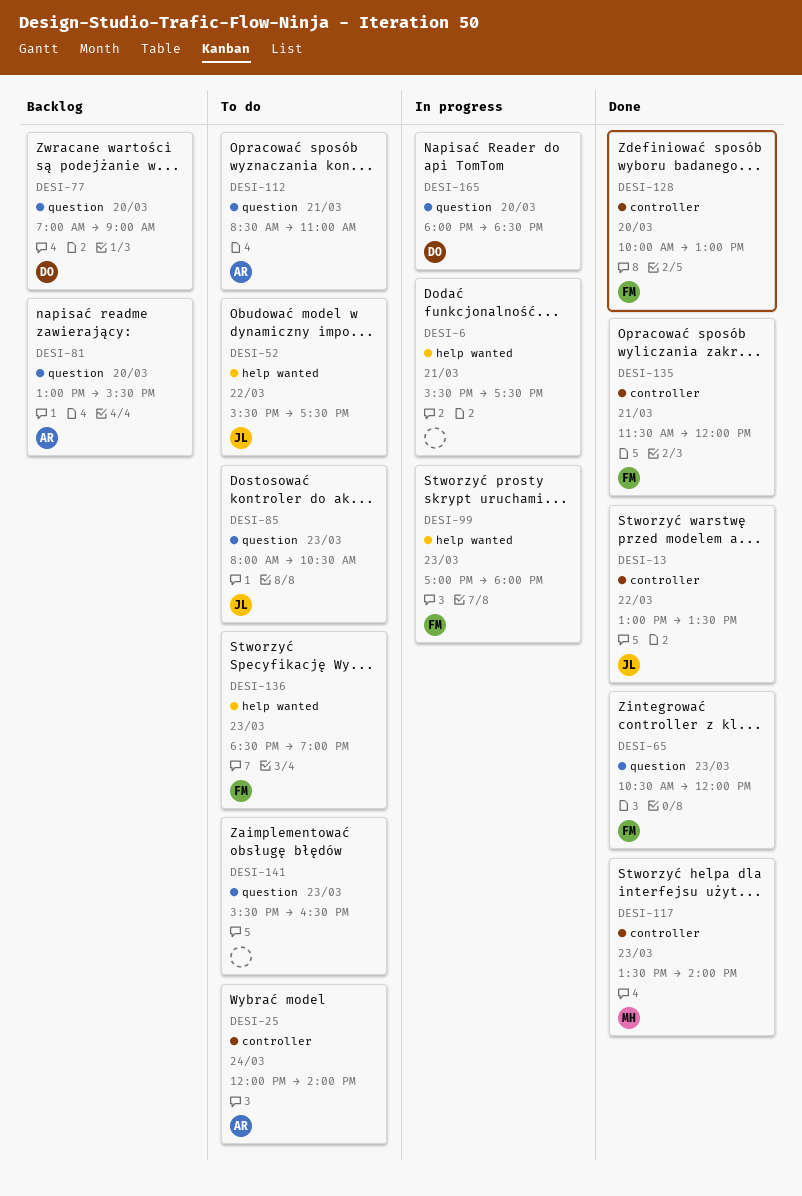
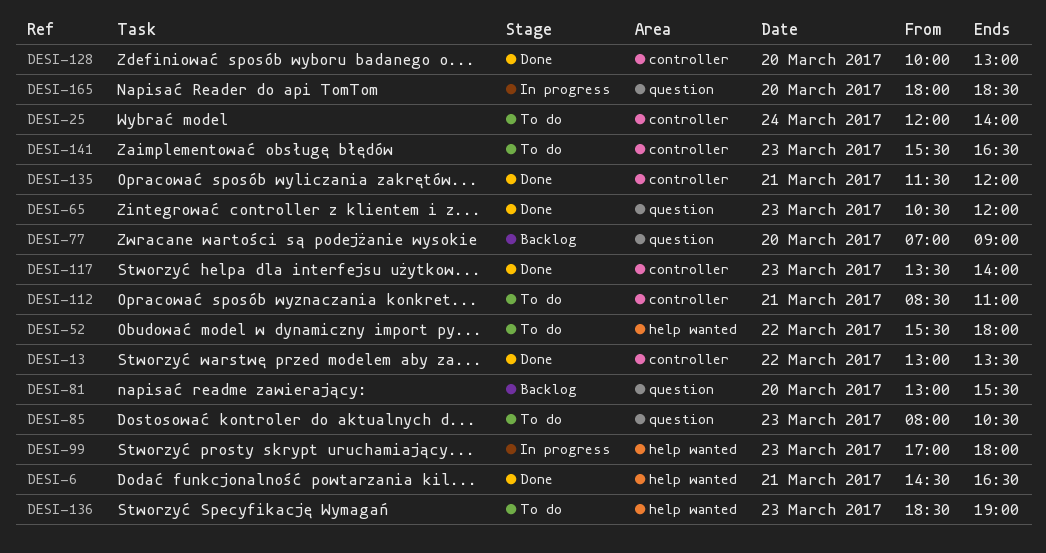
DESI-6, status: In progress -> Done
DESI-6, begins: 15:30 -> 14:30
DESI-6, ends: 17:30 -> 16:30
DESI-52, ends: 17:30 -> 18:00
DESI-112, label: question -> controller
DESI-141, label: question -> controller

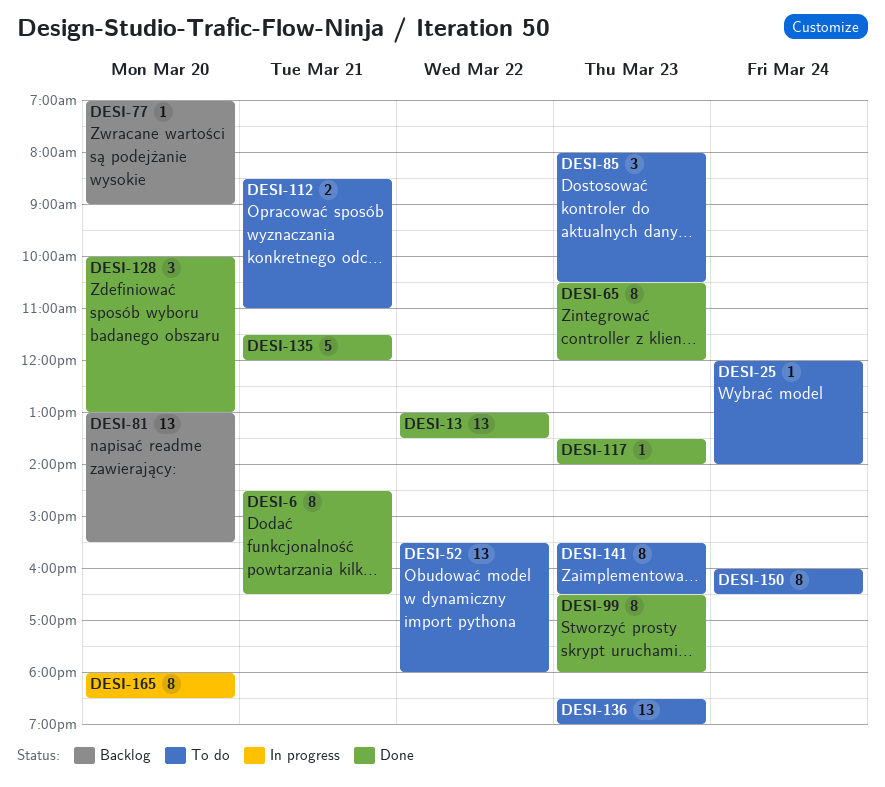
DESI-99, status: In progress -> Done
DESI-99, begins: 17:00 -> 16:30
DESI-150: none -> present

